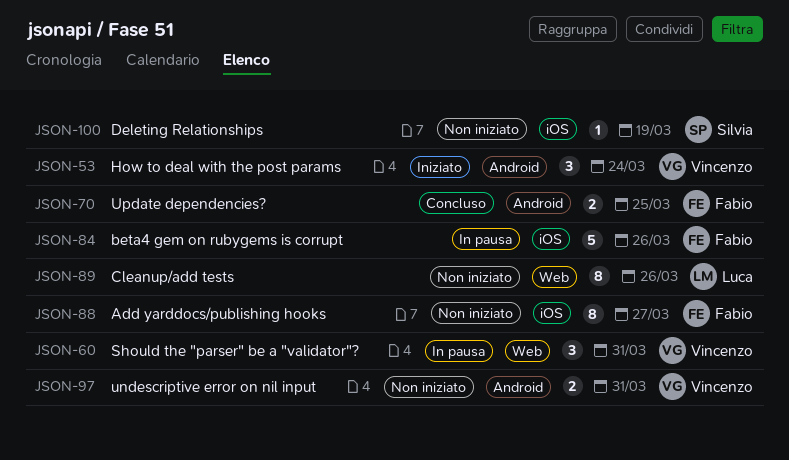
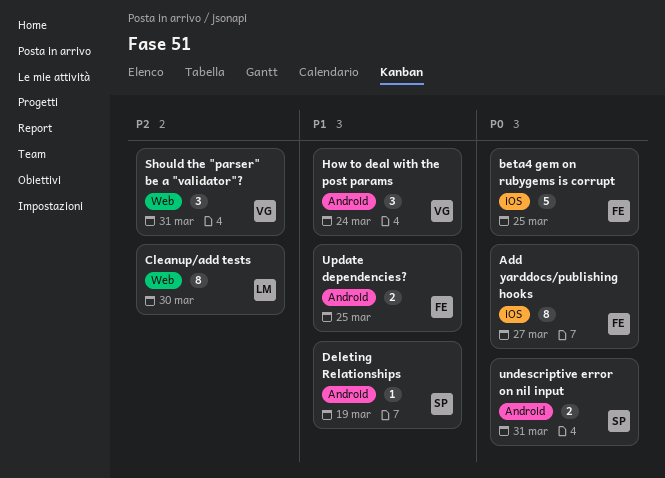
beta4 gem on rubygems is corrupt, due: Mar 26 -> Mar 25
Cleanup/add tests, due: Mar 26 -> Mar 30
Deleting Relationships, label: iOS -> Android
undescriptive error on nil input, owner: Vincenzo -> Silvia

